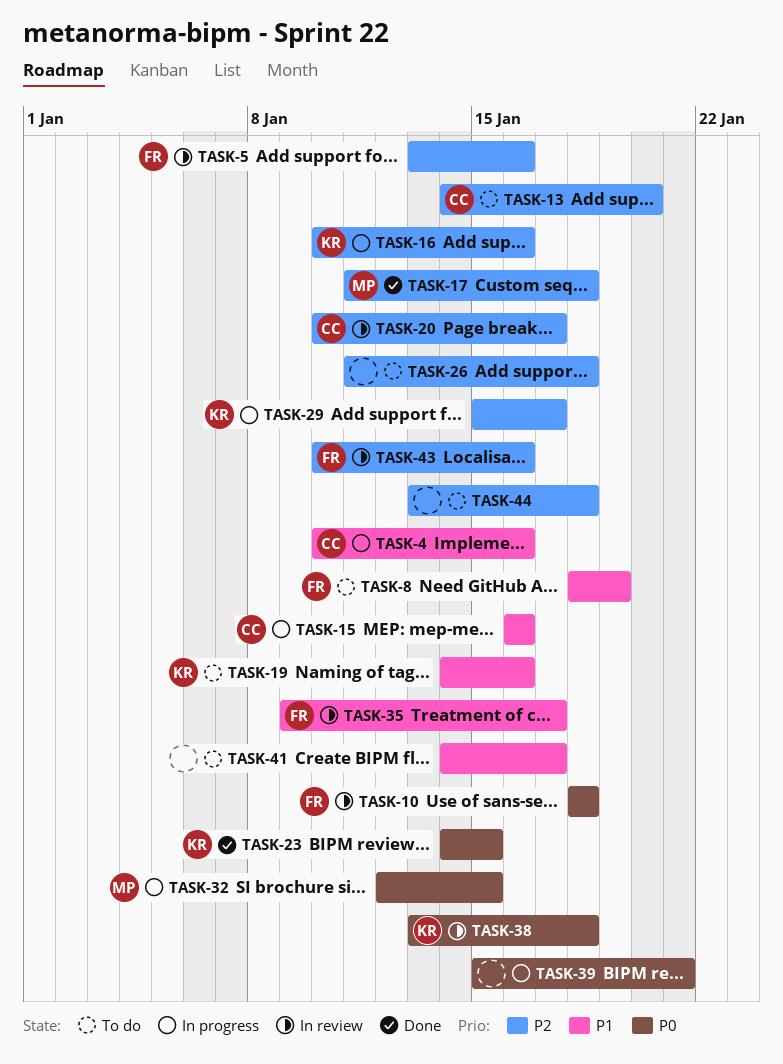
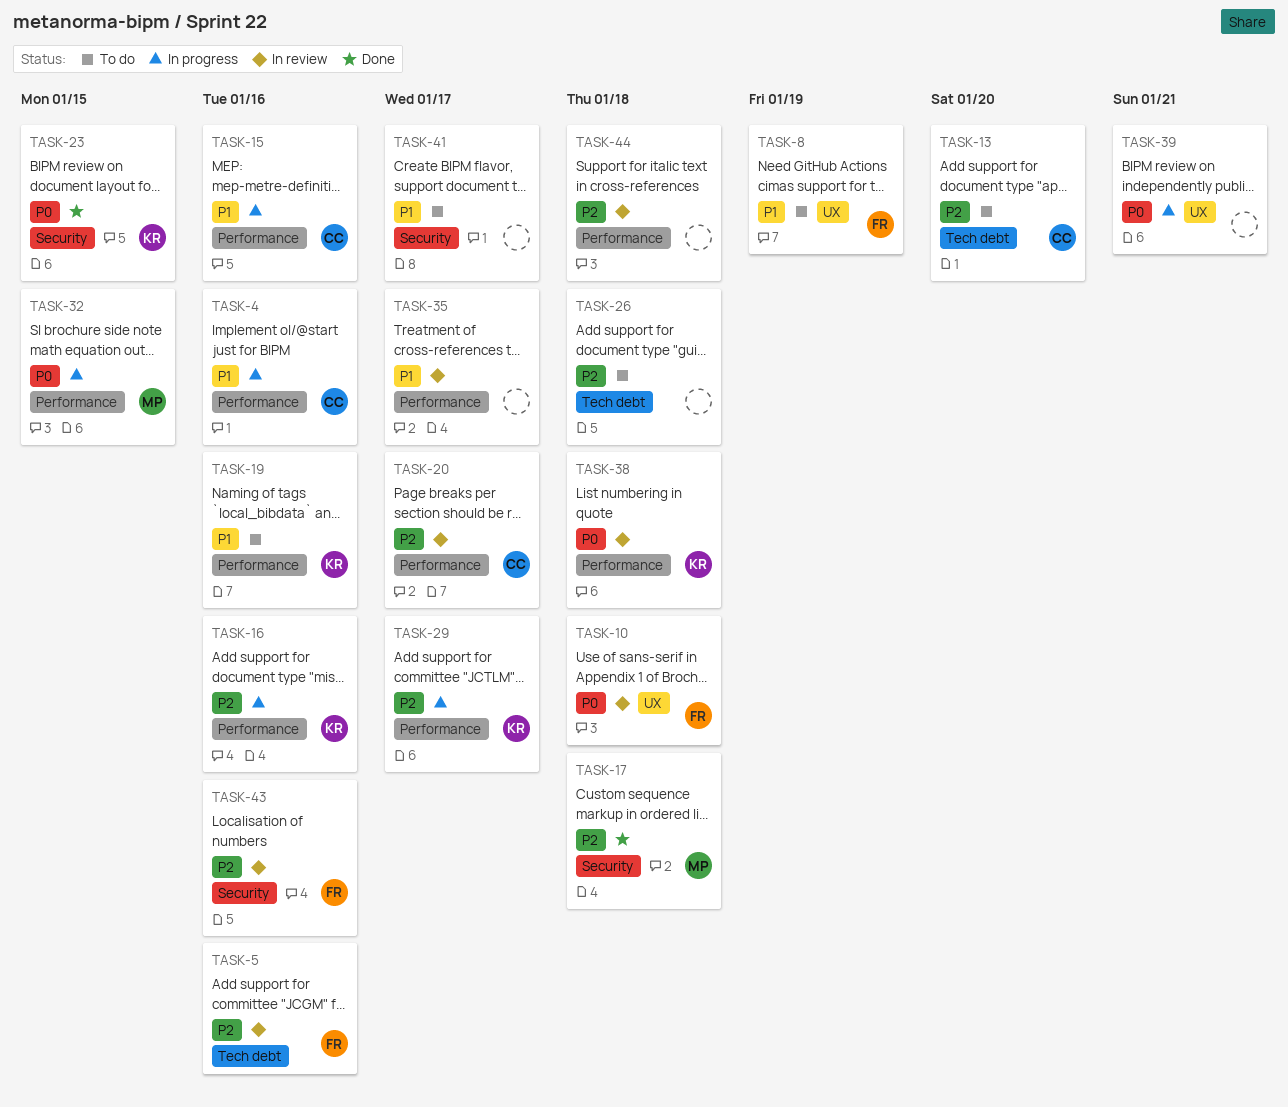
TASK-35, owner: FR -> none
TASK-44, status: To do -> In review

